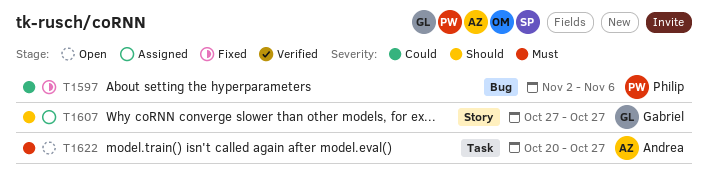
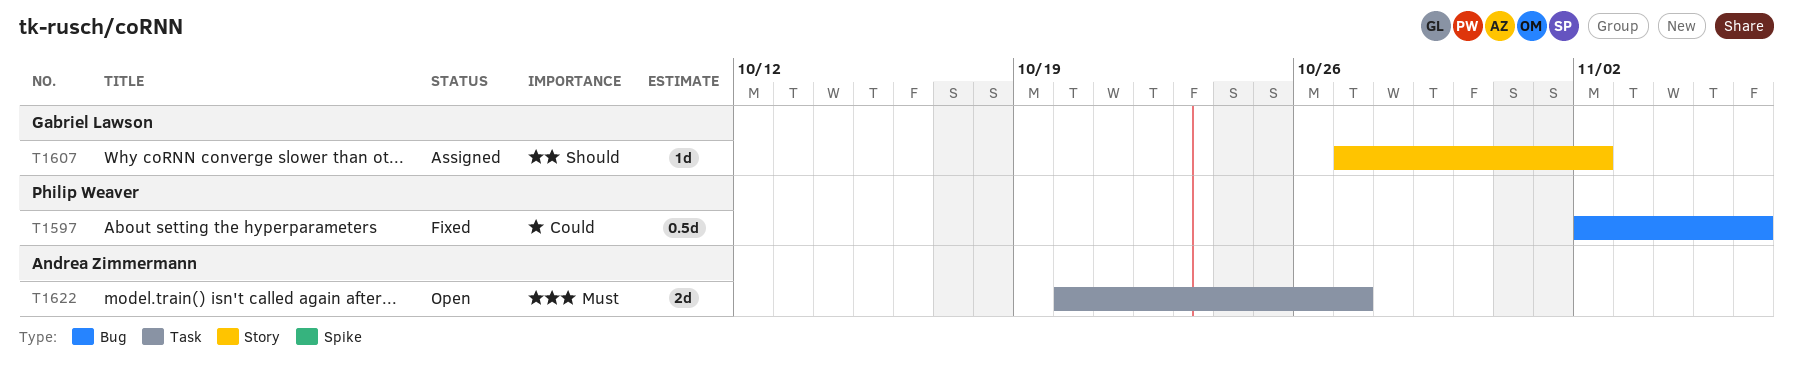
T1607, due: Oct 27 -> Nov 2

